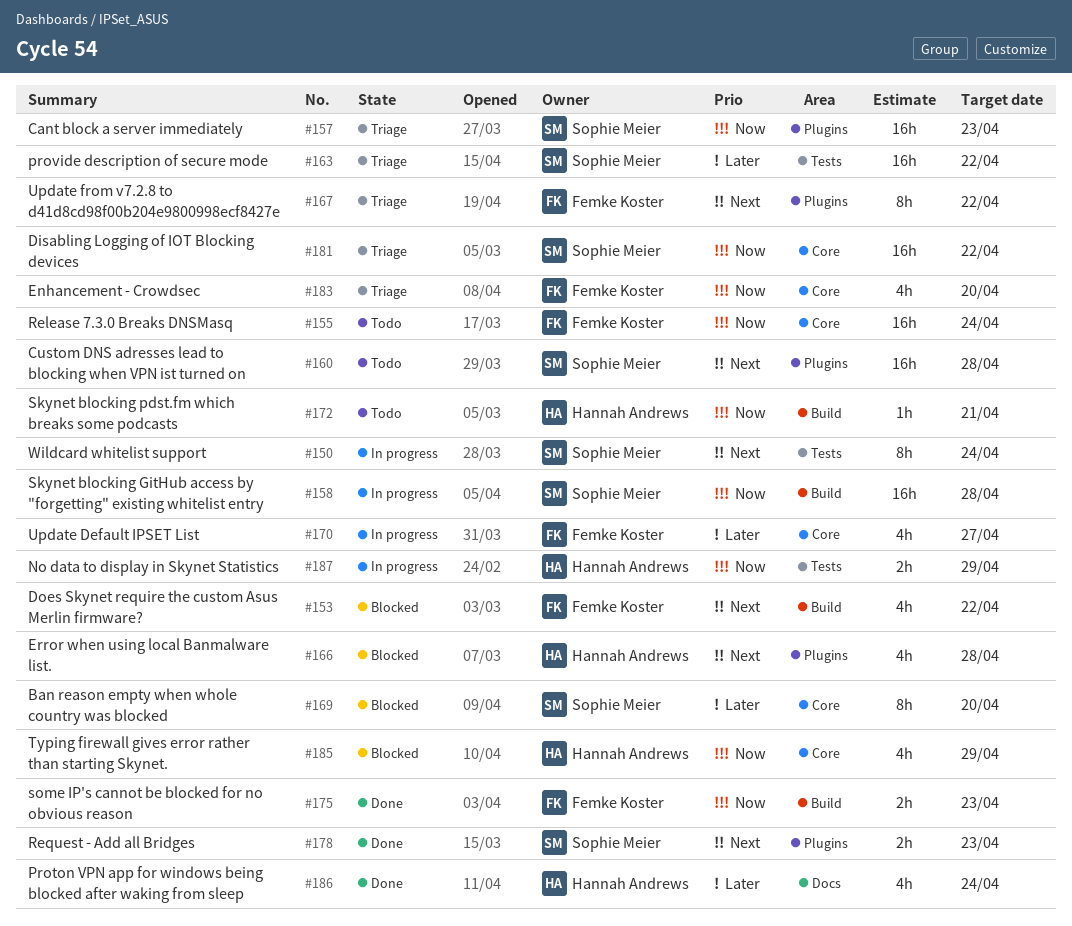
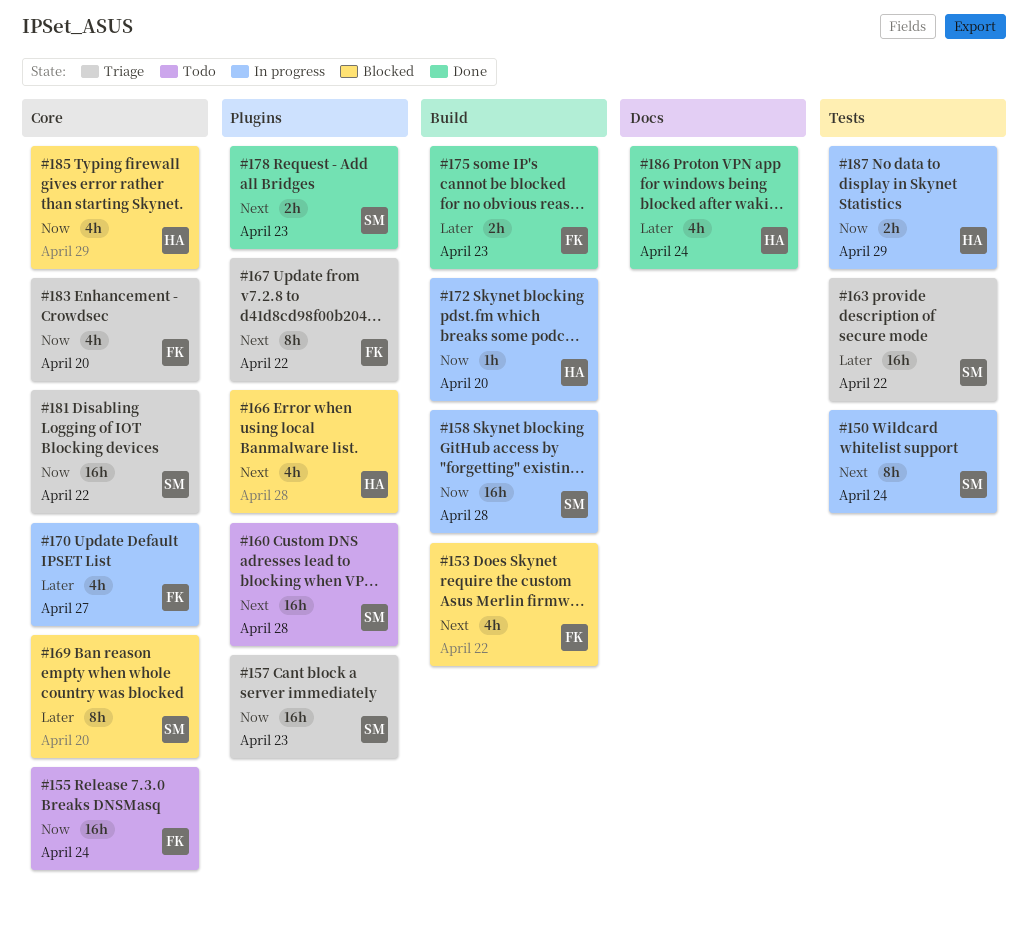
#172, status: Todo -> In progress
#172, due: Apr 21 -> Apr 20
#175, priority: Now -> Later

